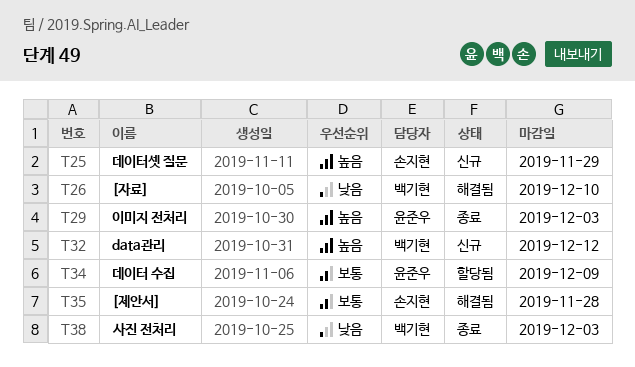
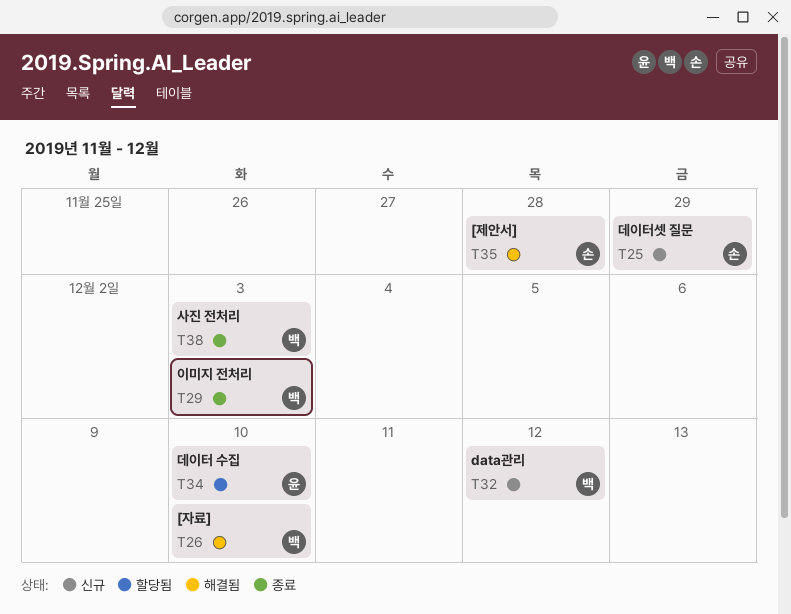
T29, owner: 윤준우 -> 백기현
T34, due: Dec 9 -> Dec 10

